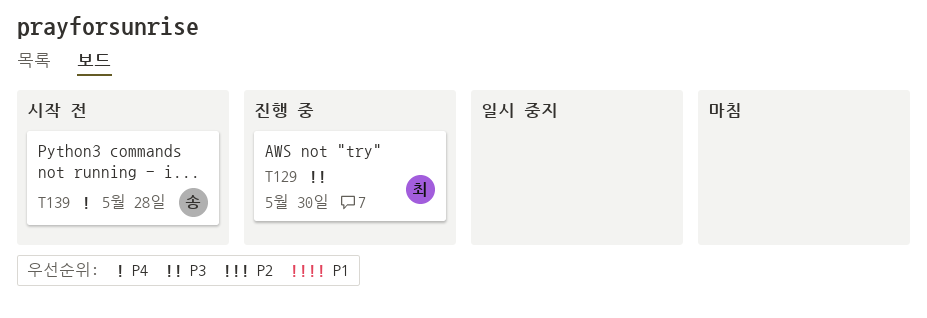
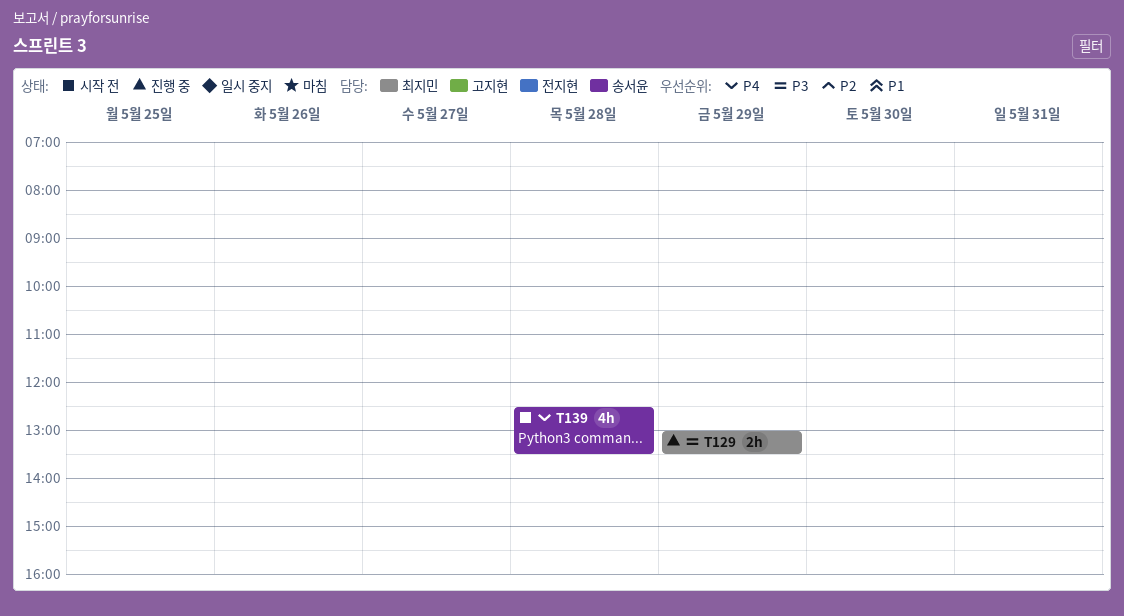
T129, day: May 30 -> May 29

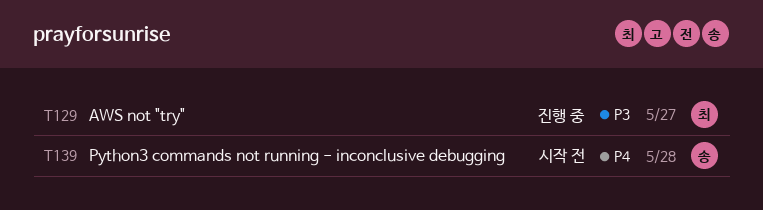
T129, day: May 29 -> May 27

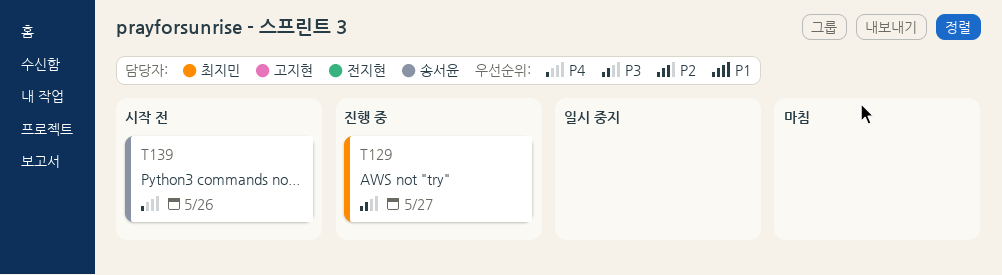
T139, day: May 28 -> May 26

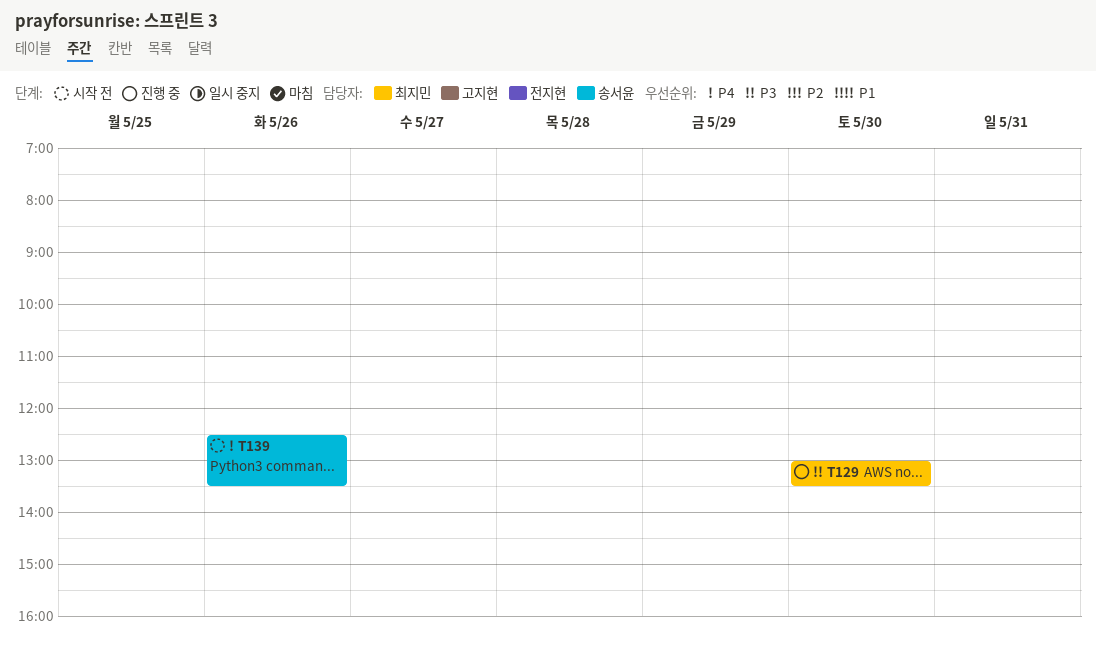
T129, day: May 27 -> May 30

